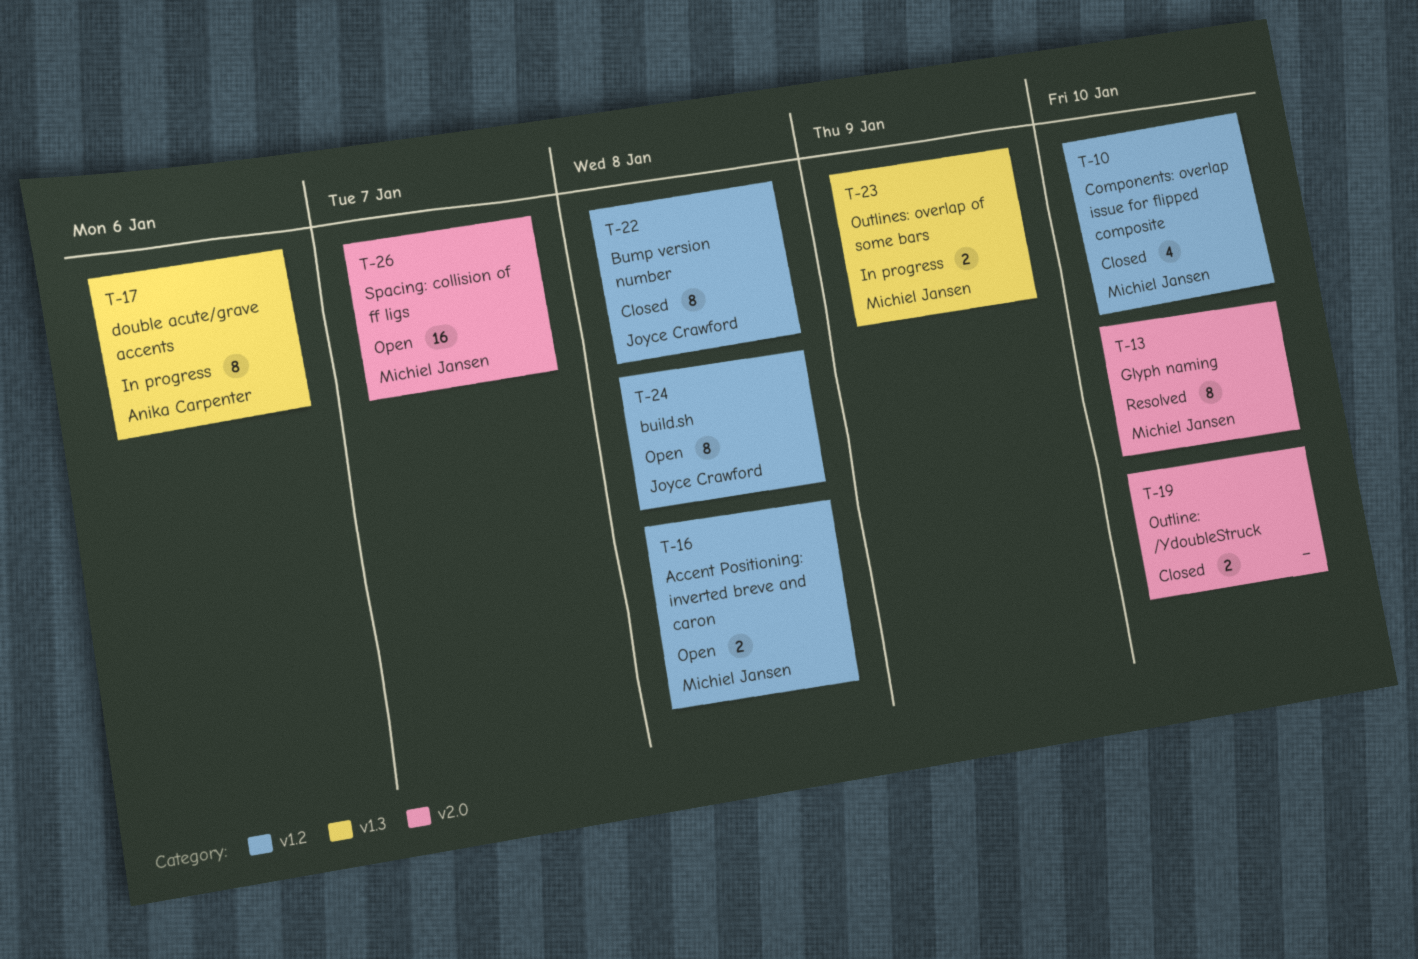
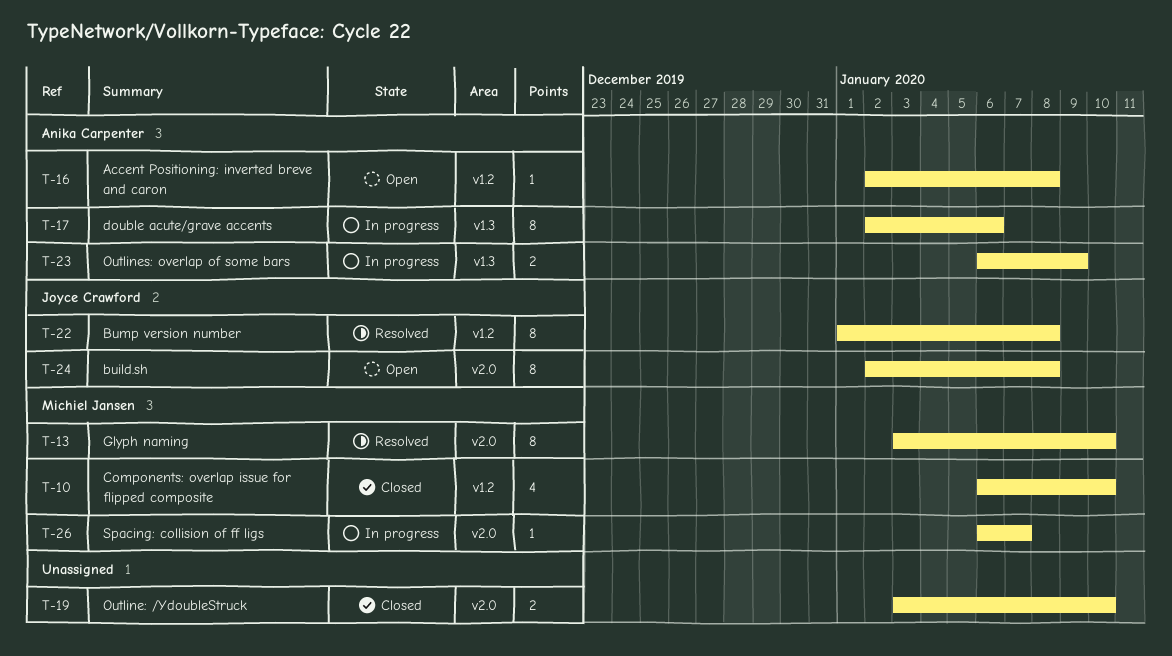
T-16, owner: Michiel Jansen -> Anika Carpenter
T-16, estimate: 2 -> 1
T-22, status: Closed -> Resolved
T-23, owner: Michiel Jansen -> Anika Carpenter
T-24, label: v1.2 -> v2.0
T-26, status: Open -> In progress
T-26, estimate: 16 -> 1

